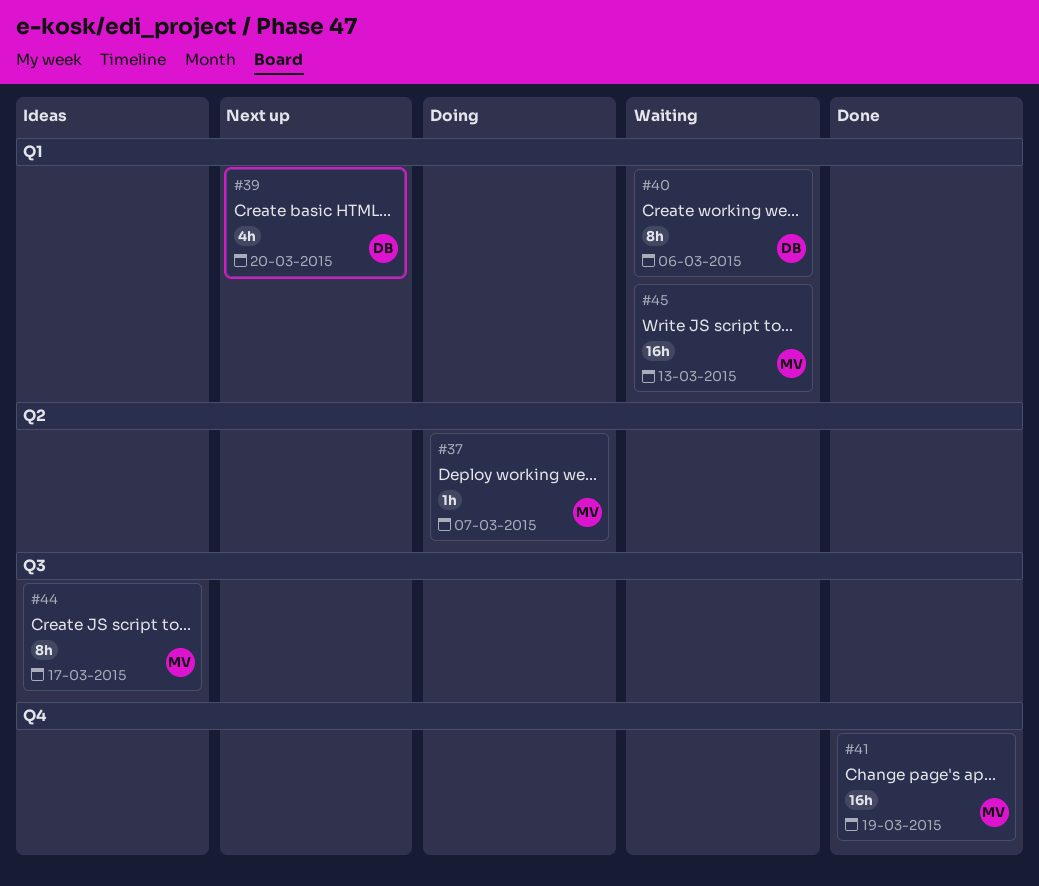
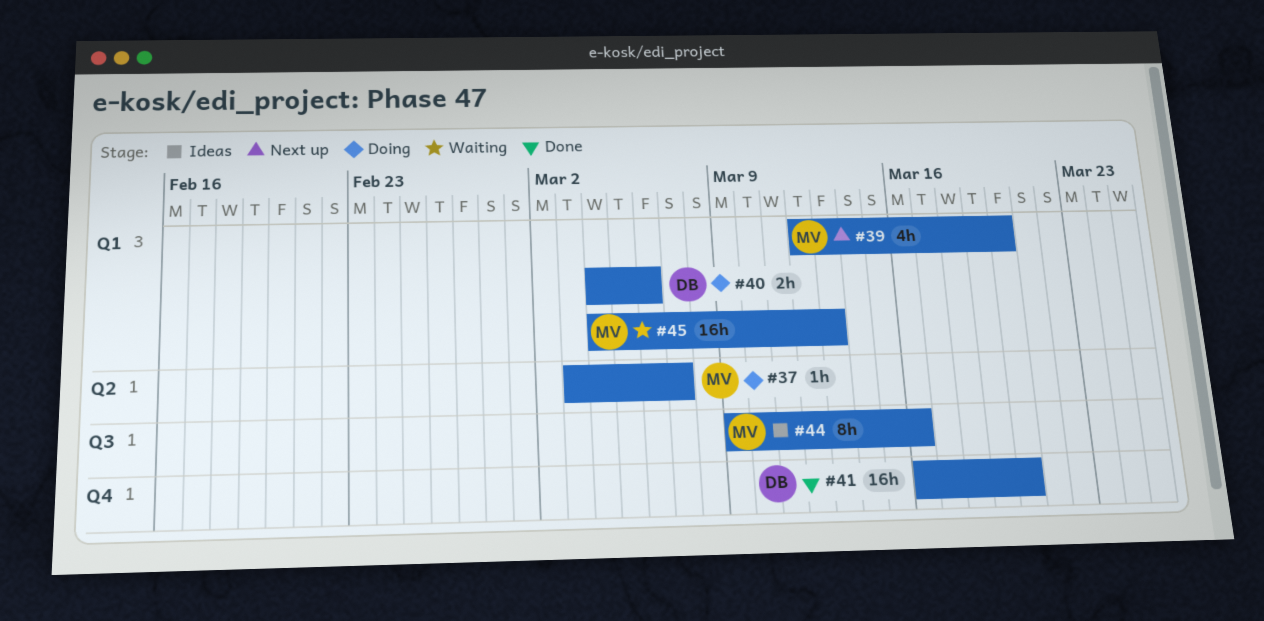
#39, owner: DB -> MV
#40, status: Waiting -> Doing
#40, estimate: 8h -> 2h
#41, owner: MV -> DB
#41, due: Mar 19 -> Mar 20
#44, due: Mar 17 -> Mar 16

